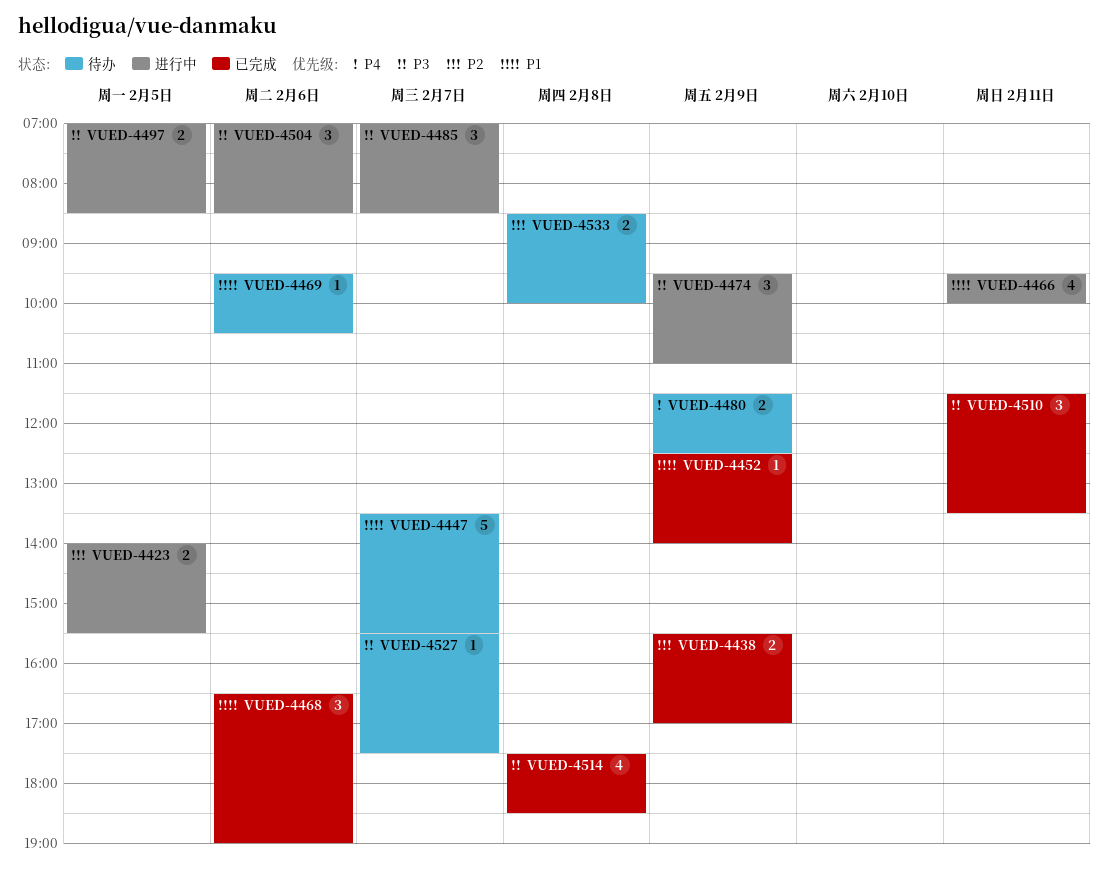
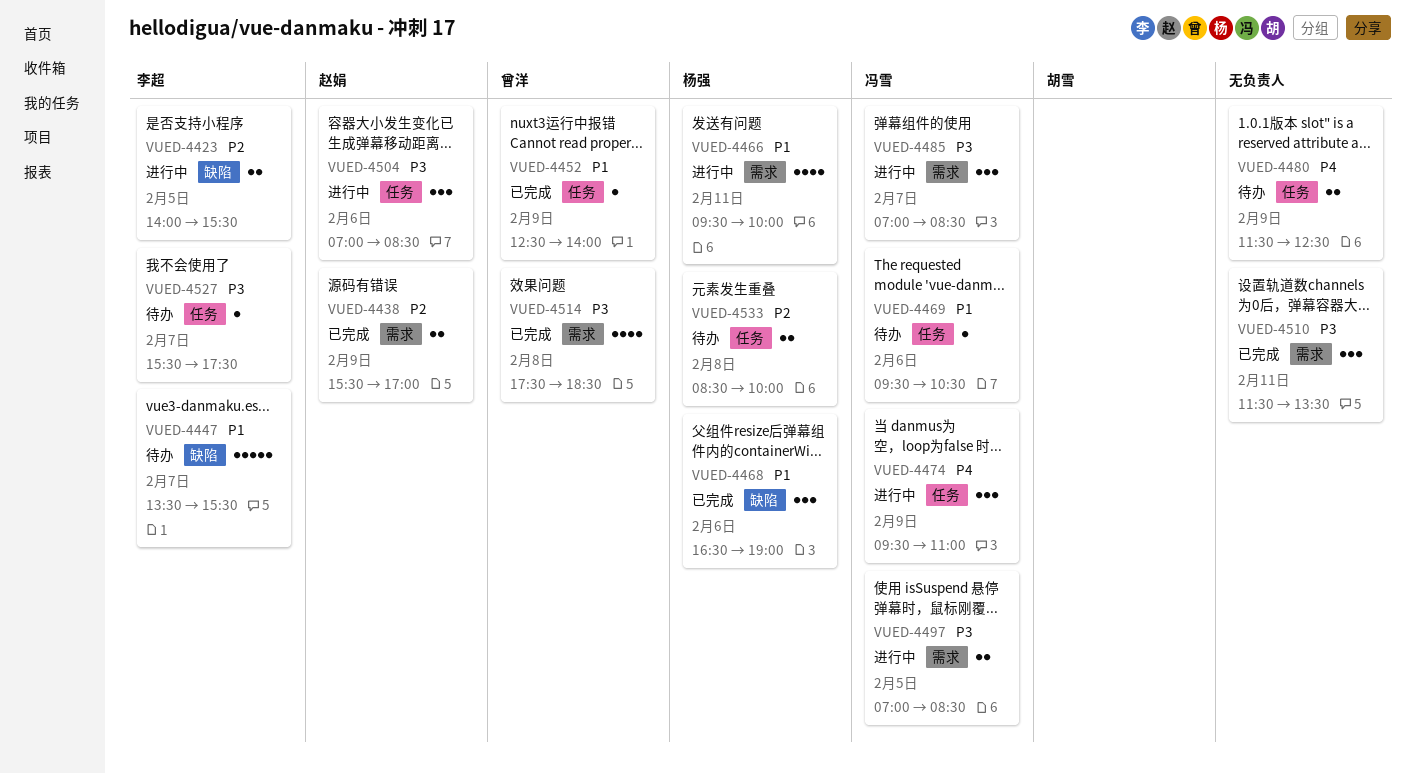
VUED-4474, priority: P3 -> P4

